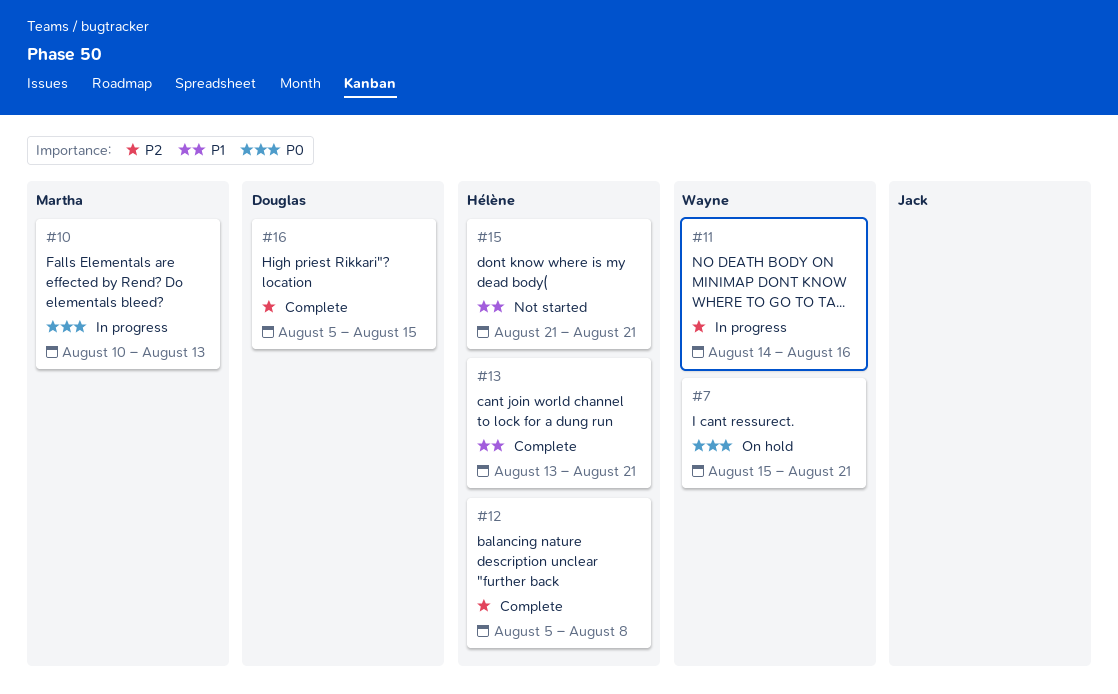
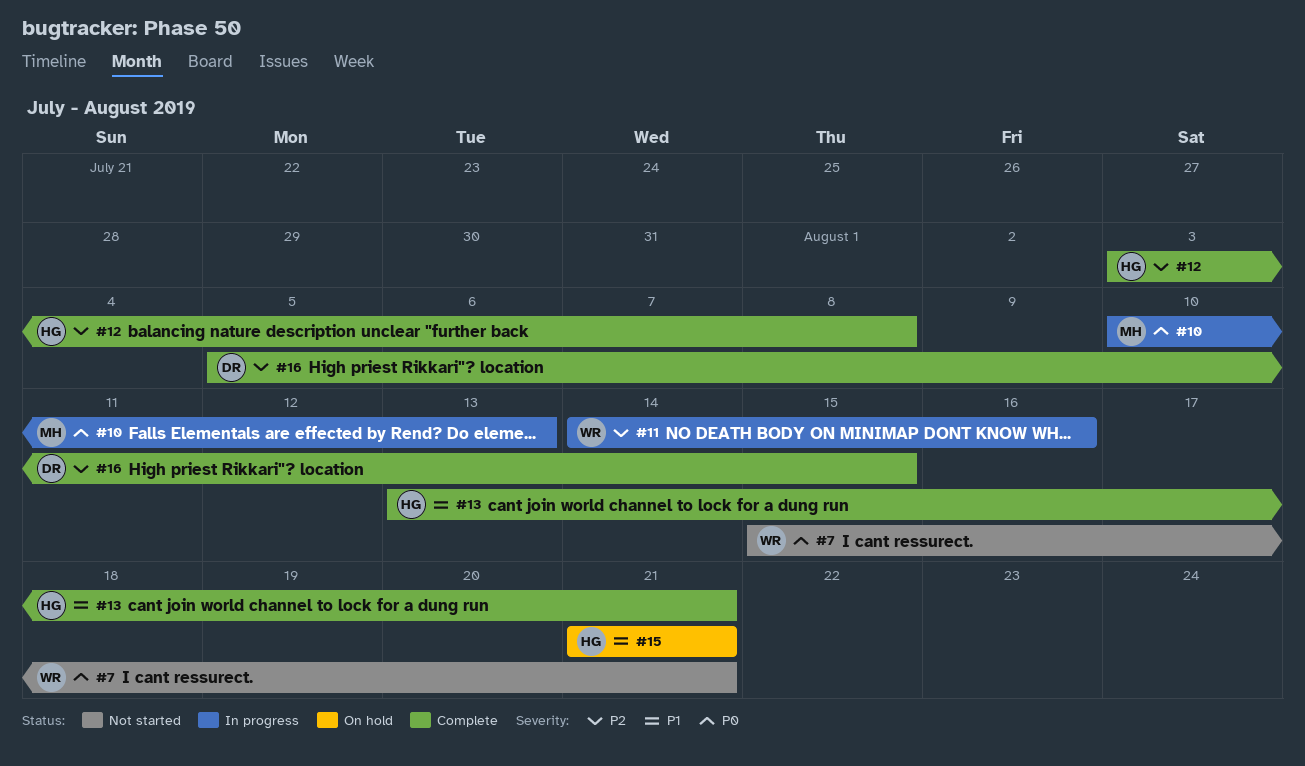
#7, status: On hold -> Not started
#12, start: Aug 5 -> Aug 3
#15, status: Not started -> On hold

